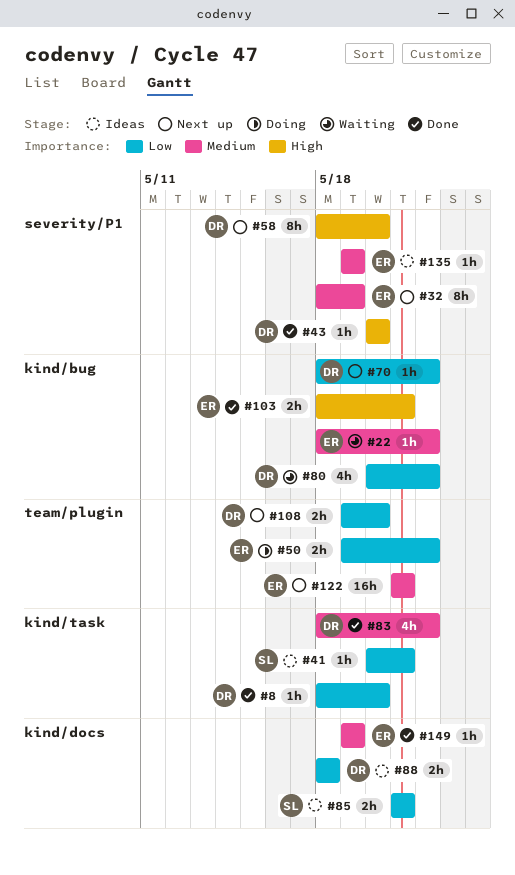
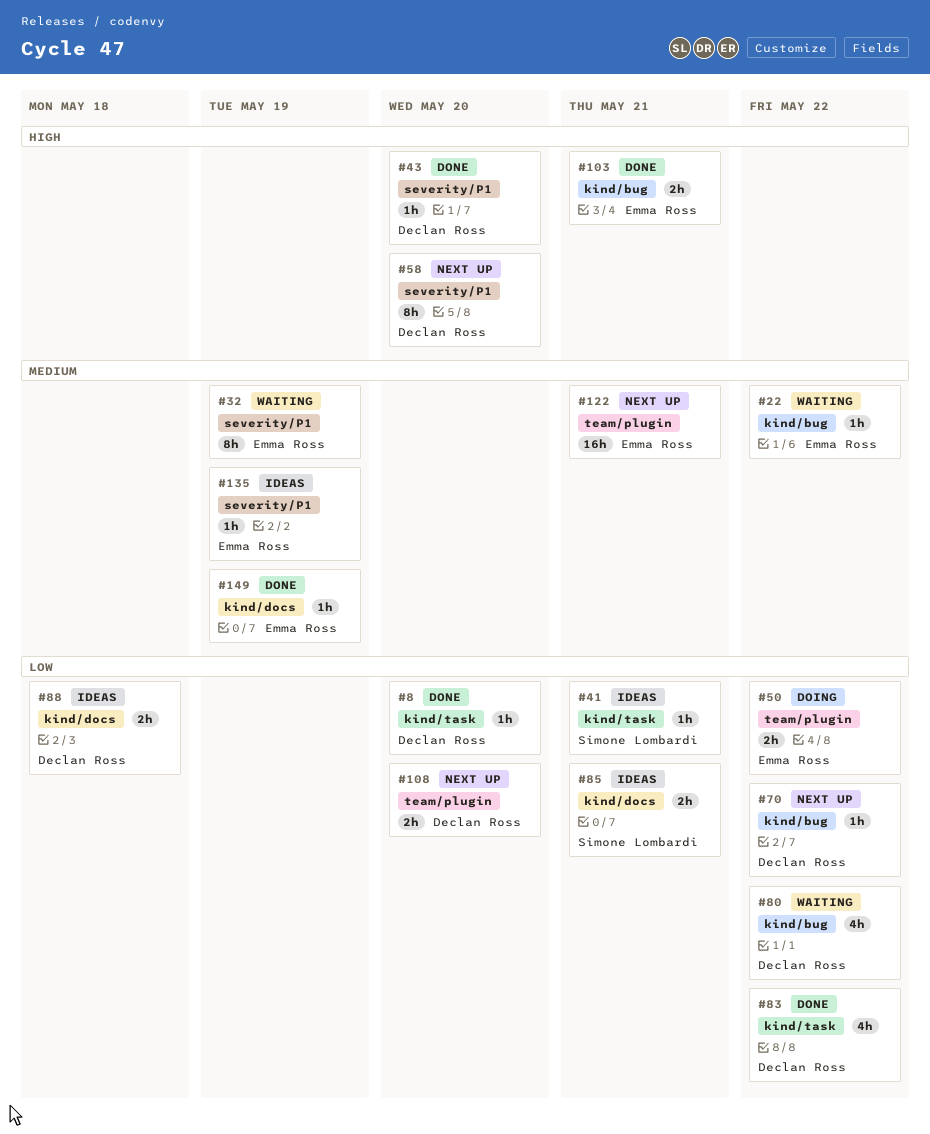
#32, status: Next up -> Waiting
#83, priority: Medium -> Low

